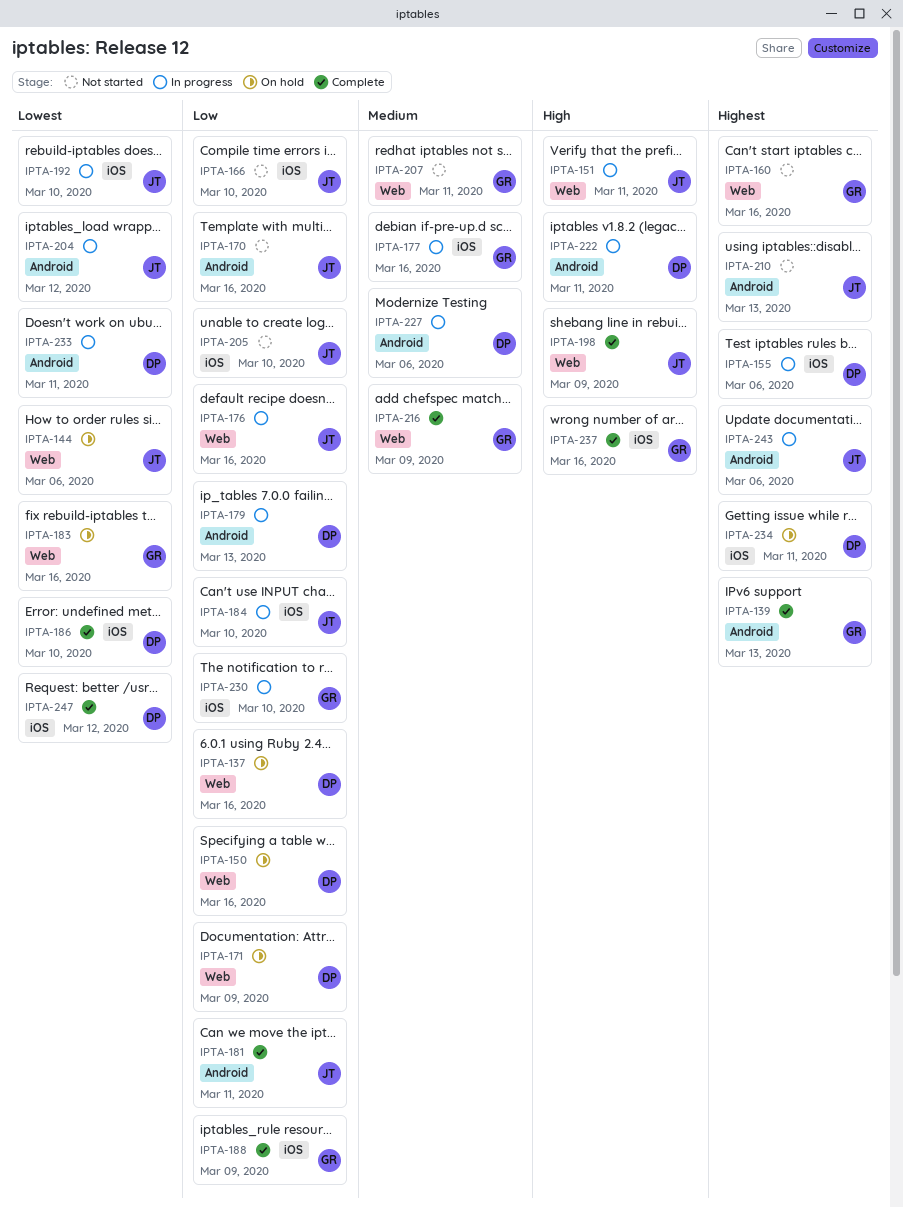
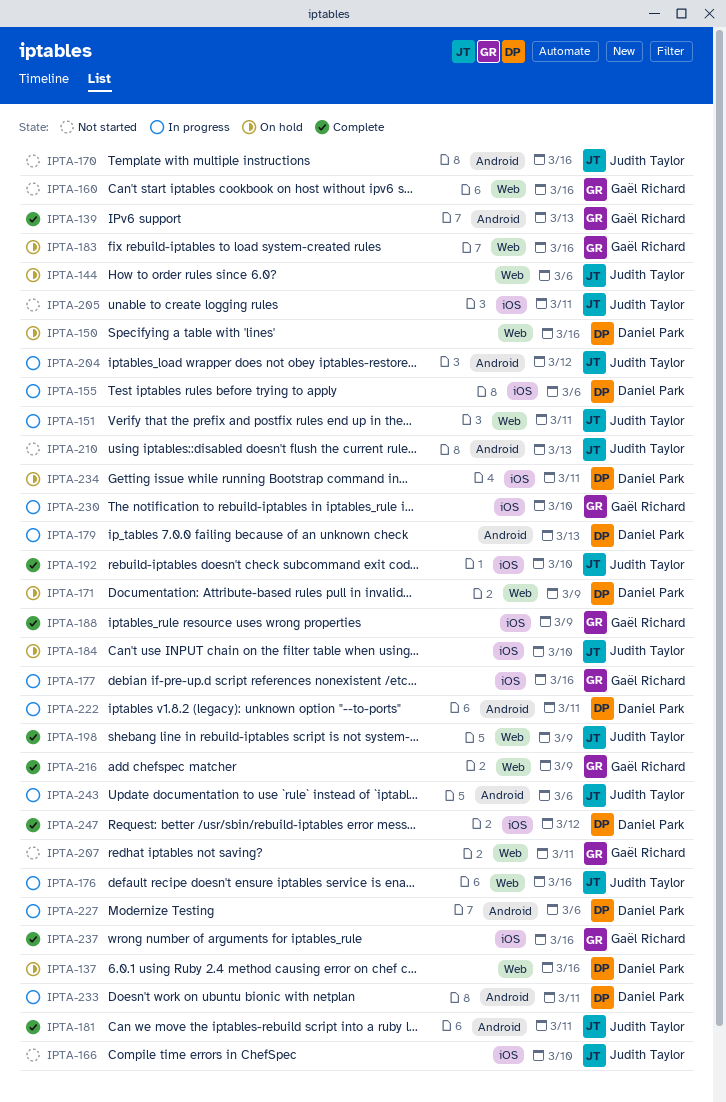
IPTA-184, status: In progress -> On hold
IPTA-186: present -> none
IPTA-192, status: In progress -> Complete
IPTA-205, due: Mar 10 -> Mar 11

